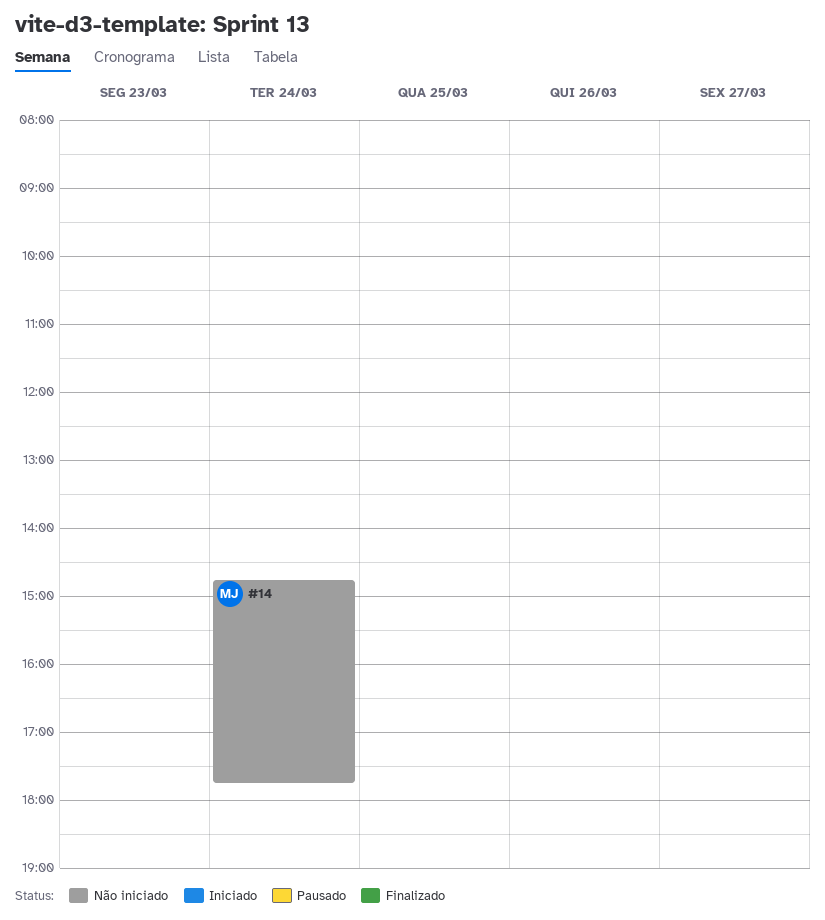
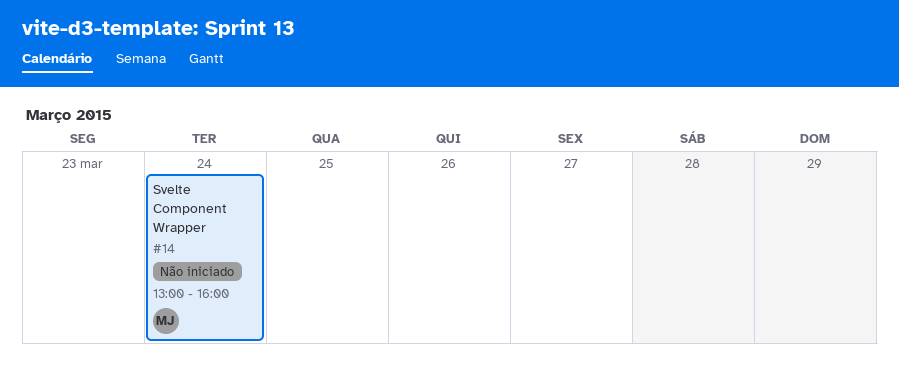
#14, begins: 14:45 -> 13:00
#14, ends: 17:45 -> 16:00

